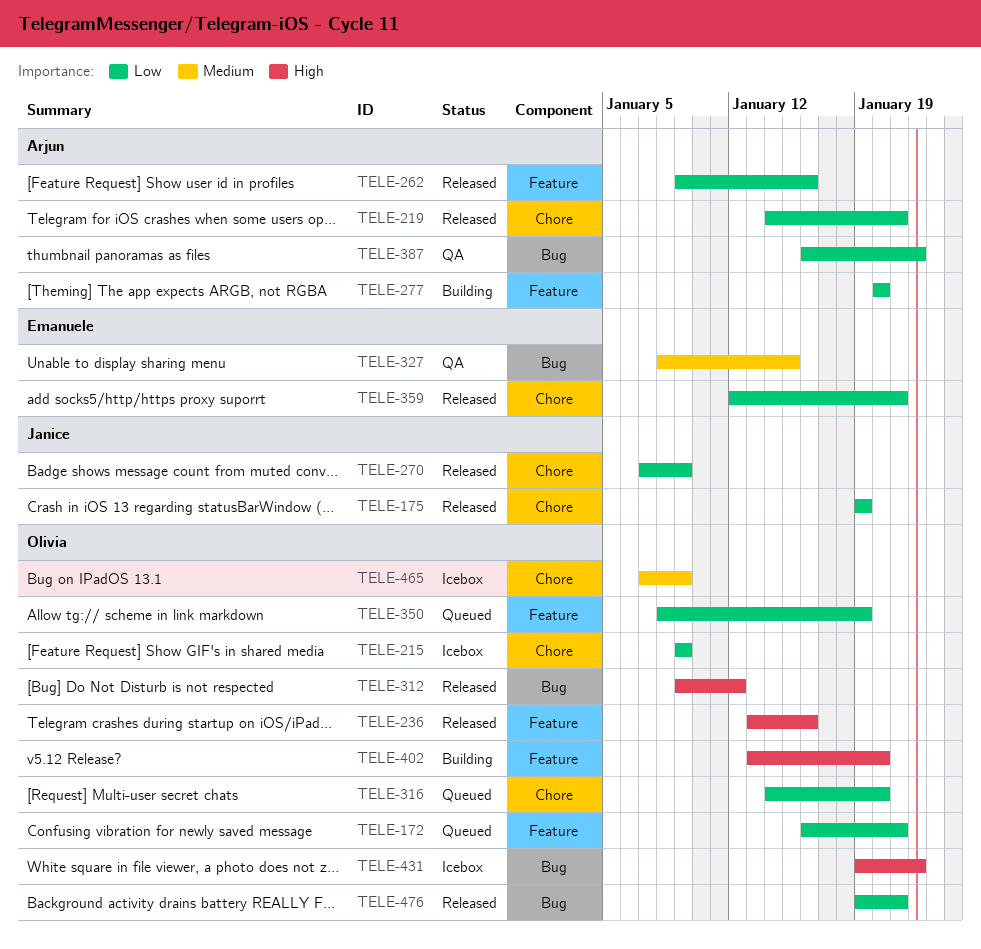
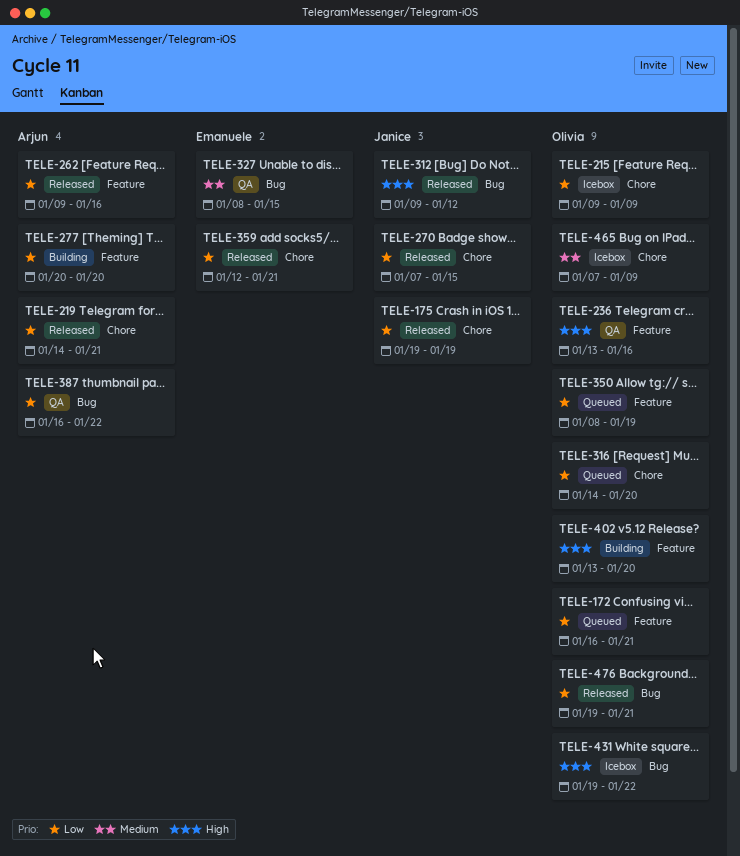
TELE-236, status: Released -> QA
TELE-270, due: Jan 9 -> Jan 15
TELE-312, owner: Olivia -> Janice

